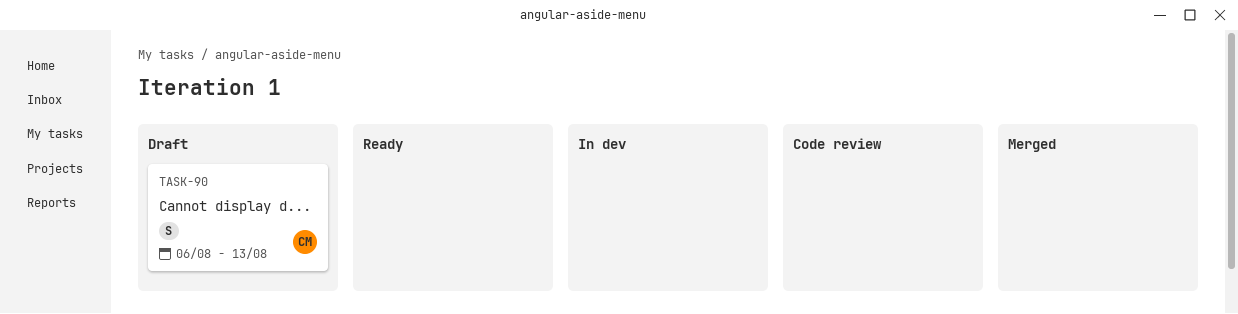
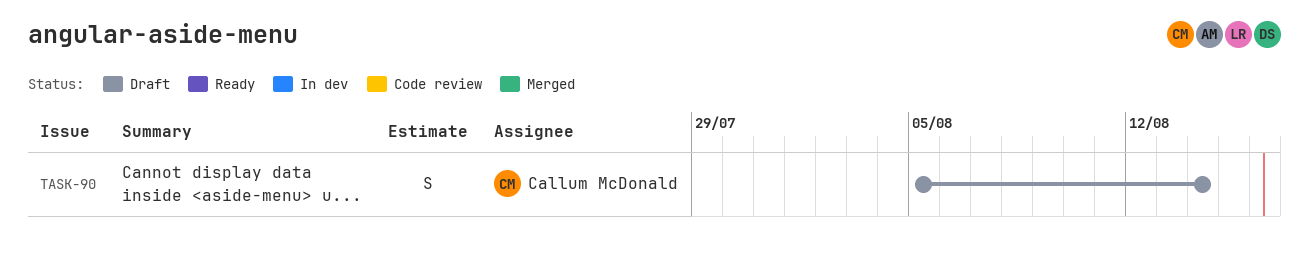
TASK-90, start: Aug 6 -> Aug 5
TASK-90, due: Aug 13 -> Aug 14

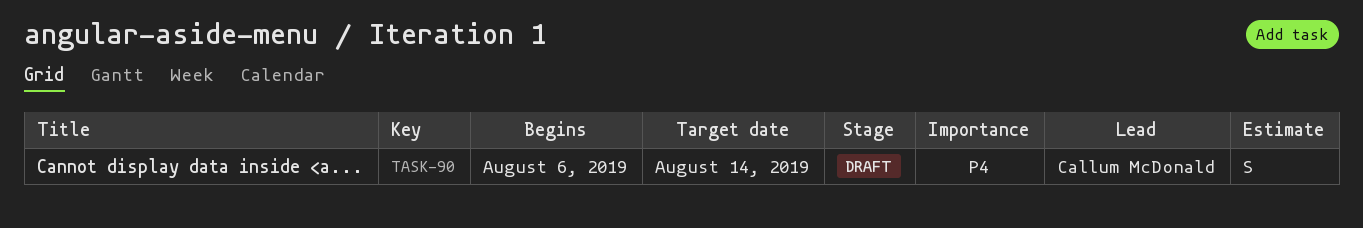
TASK-90, start: Aug 5 -> Aug 6

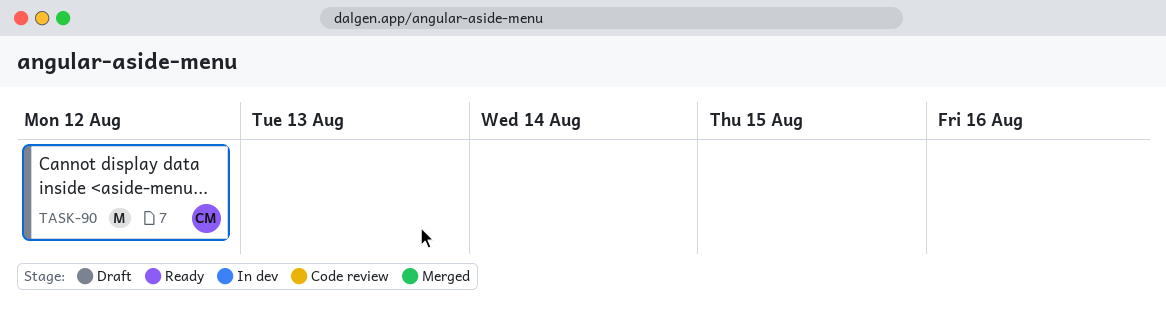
TASK-90, estimate: S -> M
TASK-90, due: Aug 14 -> Aug 12

